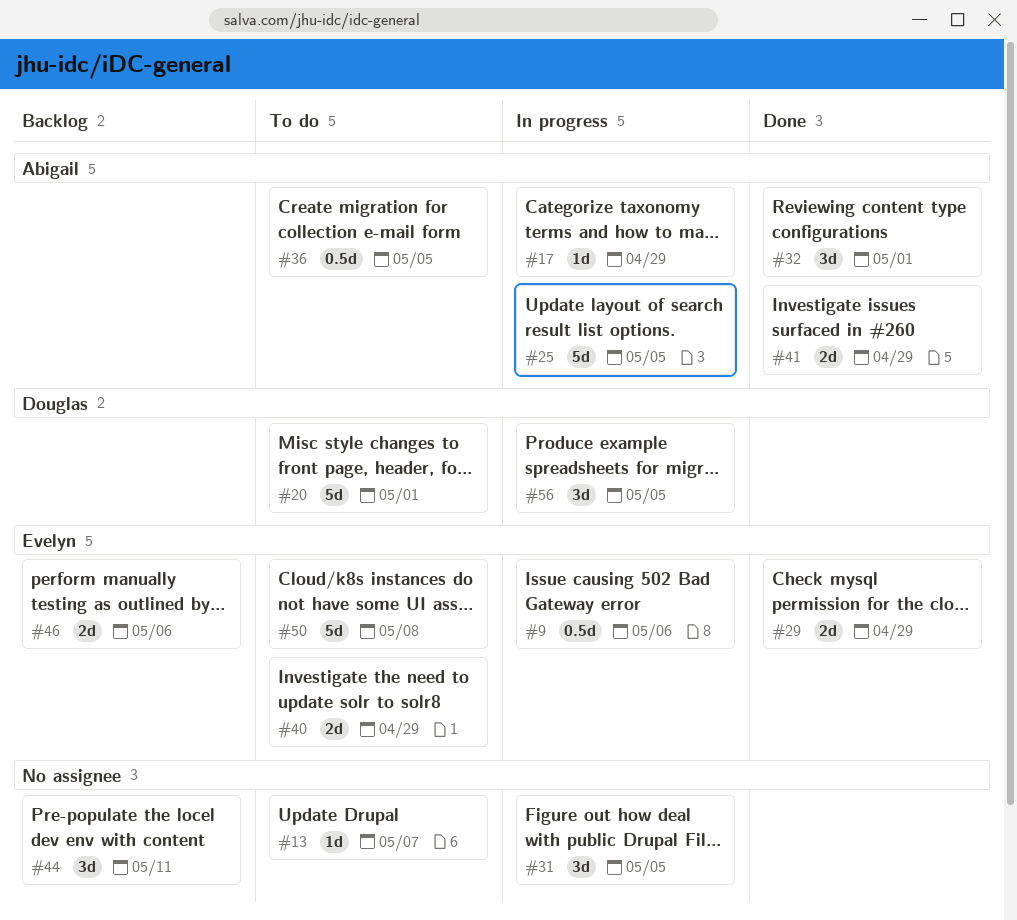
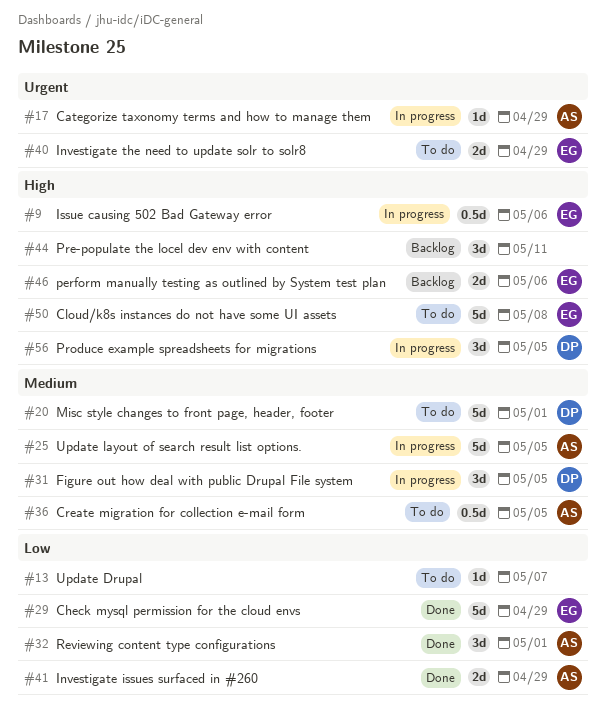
#29, estimate: 2d -> 5d
#31, owner: none -> Douglas

